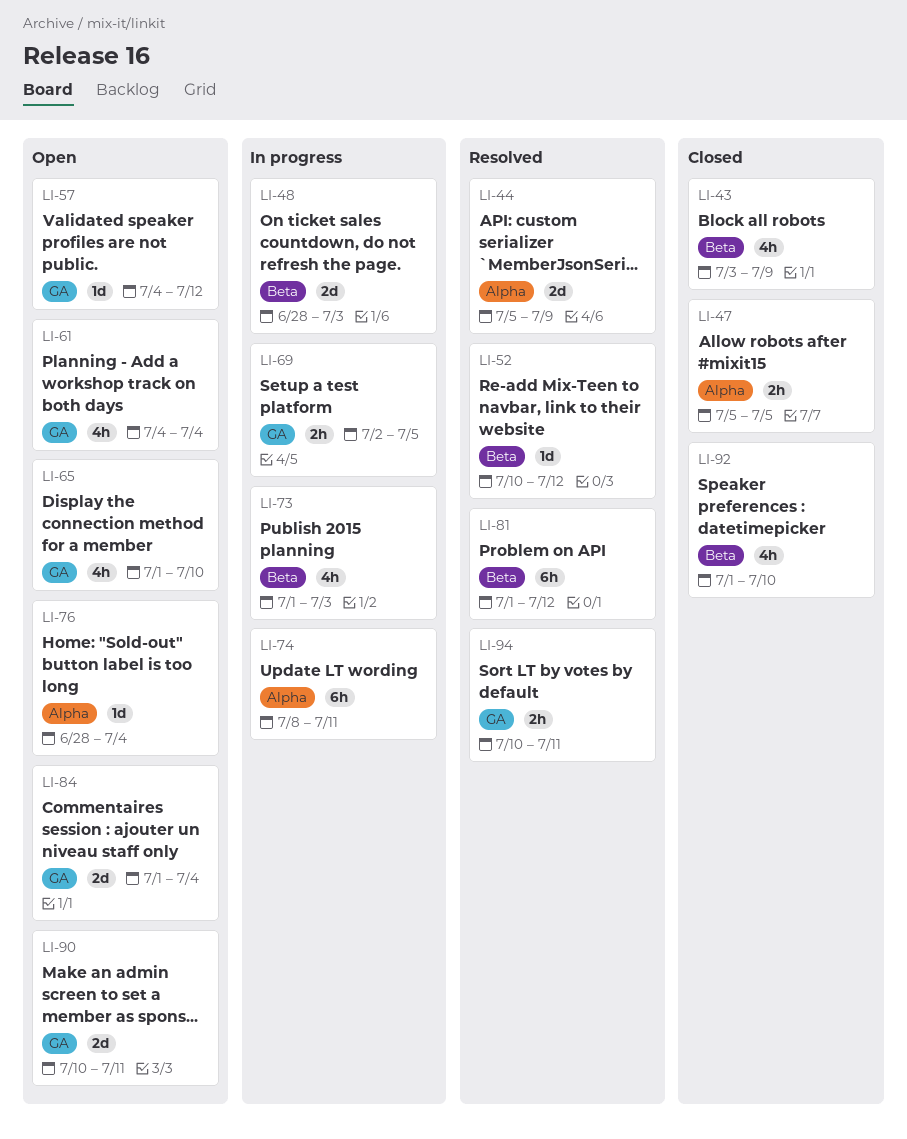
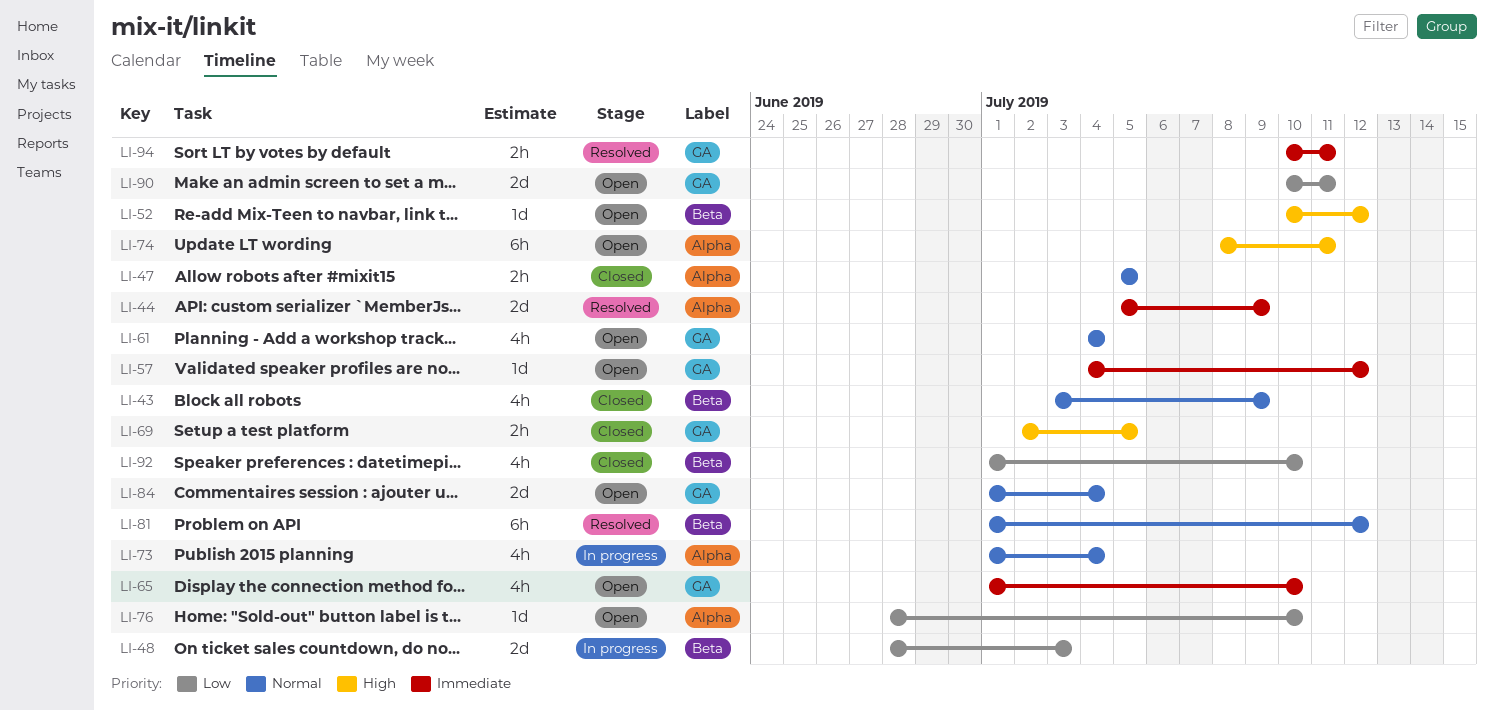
LI-52, status: Resolved -> Open
LI-69, status: In progress -> Closed
LI-73, label: Beta -> Alpha
LI-73, due: Jul 3 -> Jul 4
LI-74, status: In progress -> Open
LI-76, due: Jul 4 -> Jul 10

